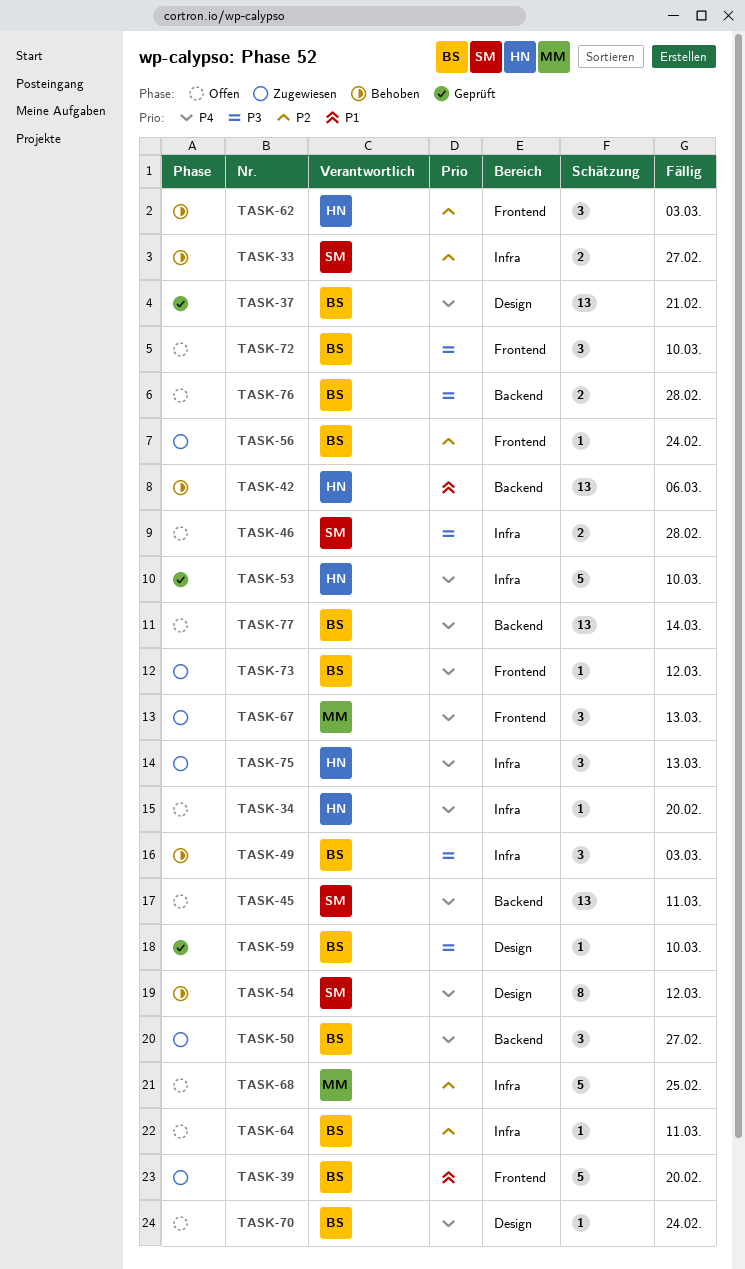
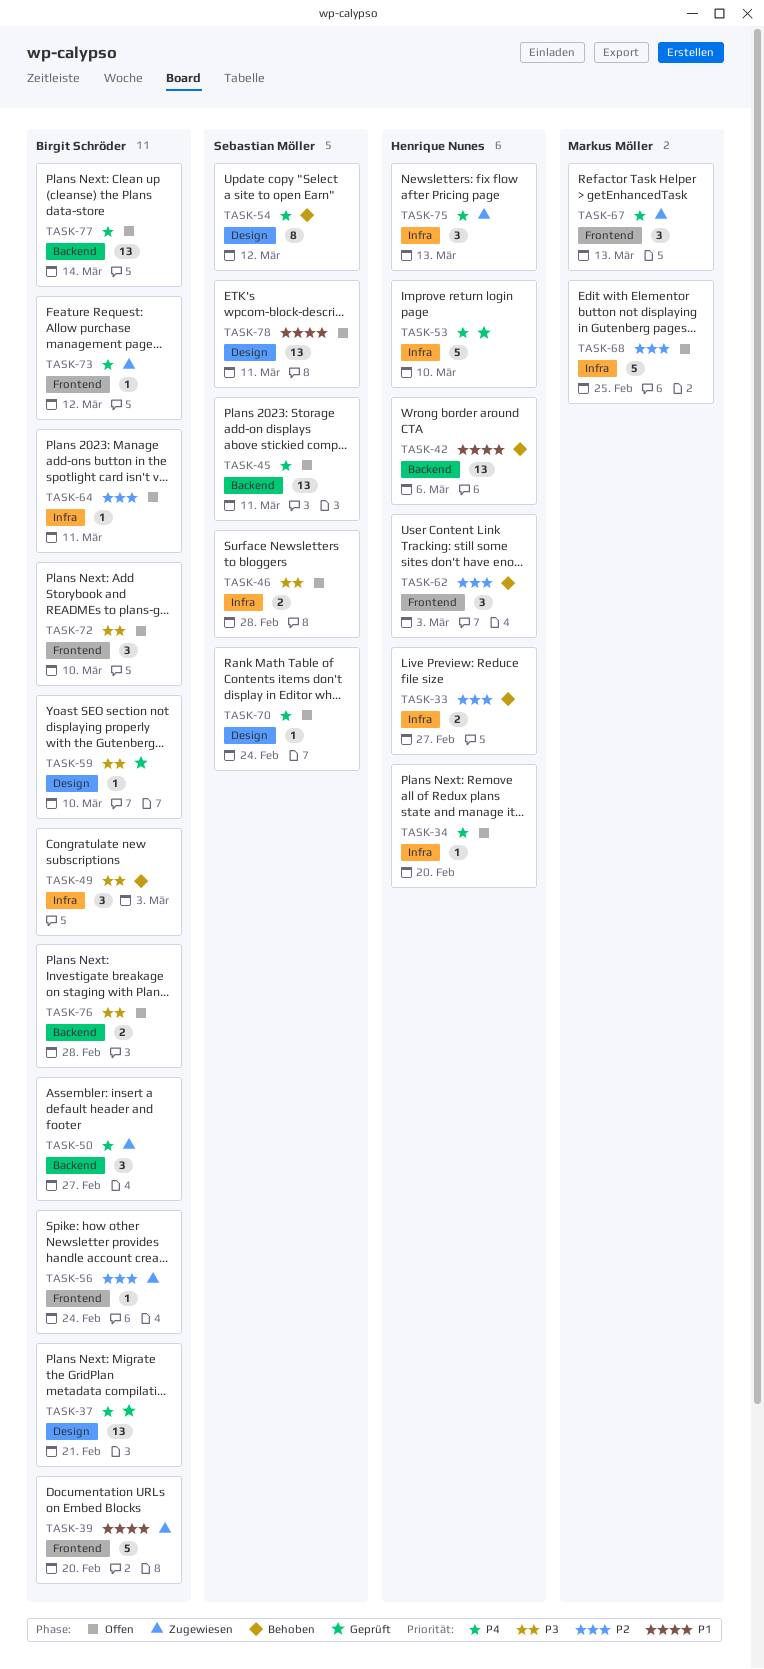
TASK-33, owner: Sebastian Möller -> Henrique Nunes
TASK-70, owner: Birgit Schröder -> Sebastian Möller
TASK-78: none -> present

